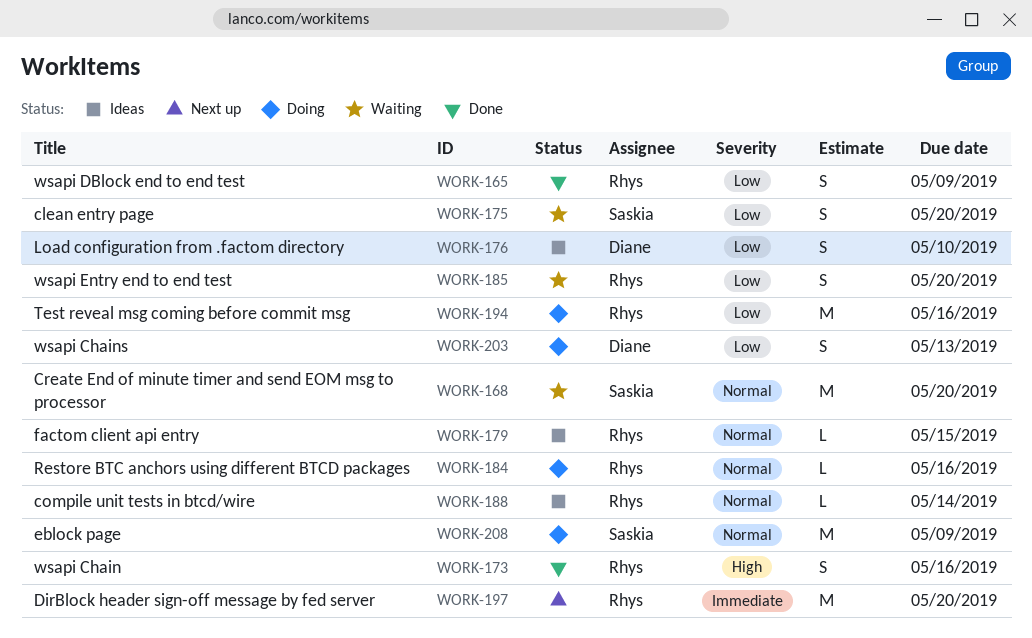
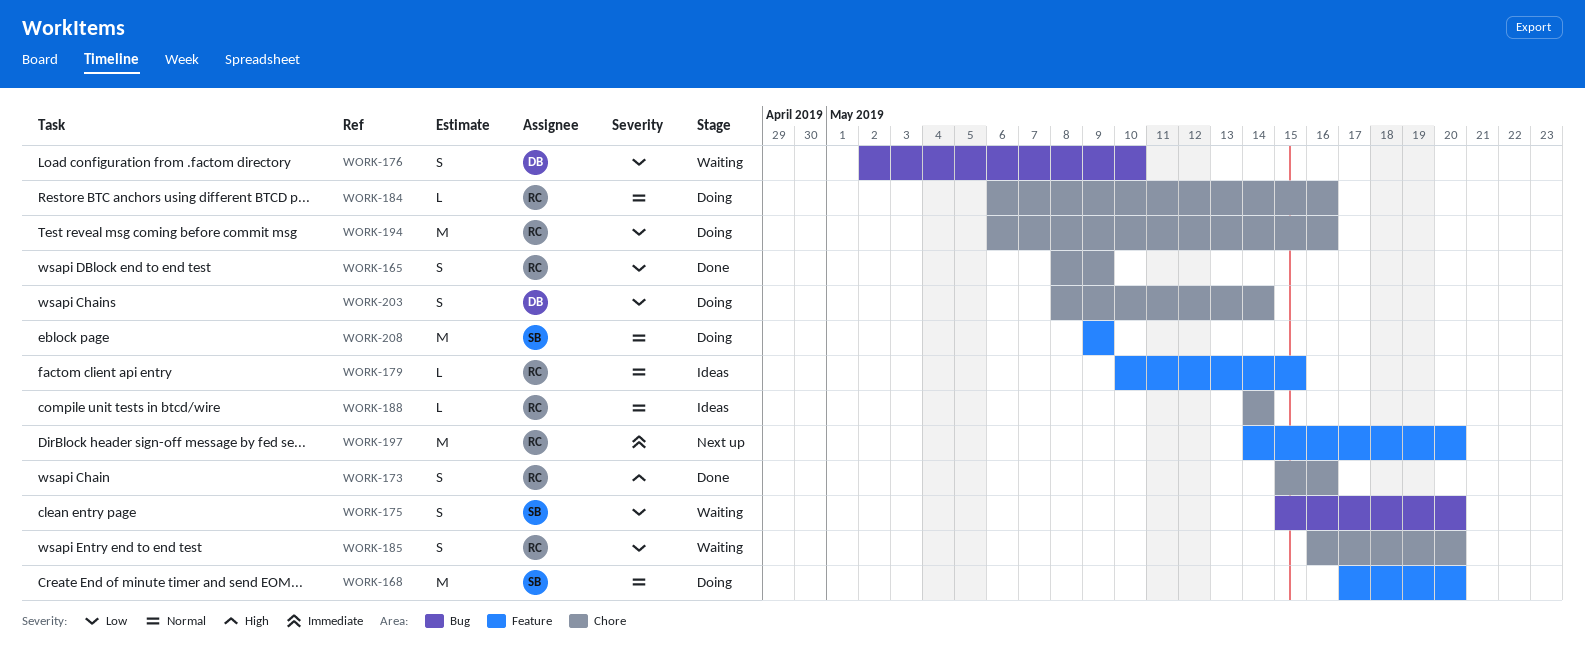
WORK-168, status: Waiting -> Doing
WORK-176, status: Ideas -> Waiting
WORK-203, due: May 13 -> May 14

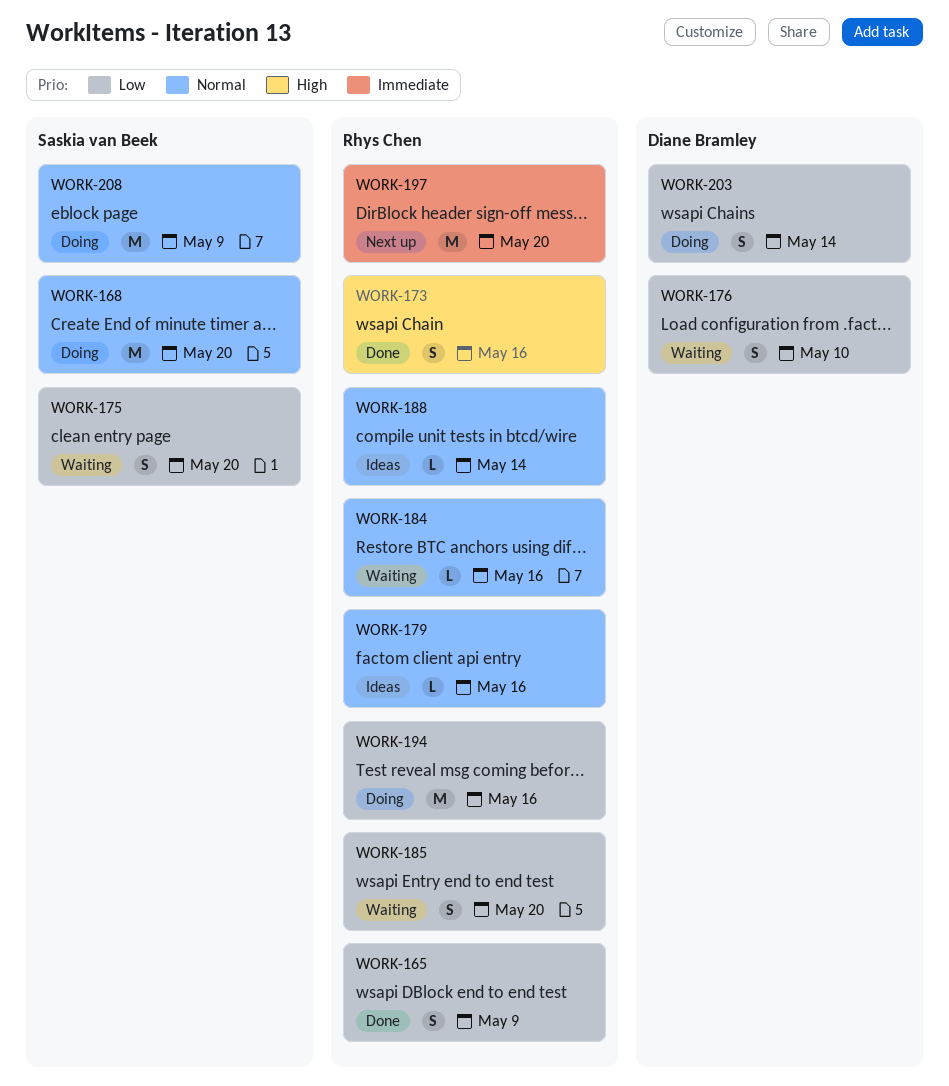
WORK-179, due: May 15 -> May 16
WORK-184, status: Doing -> Waiting

